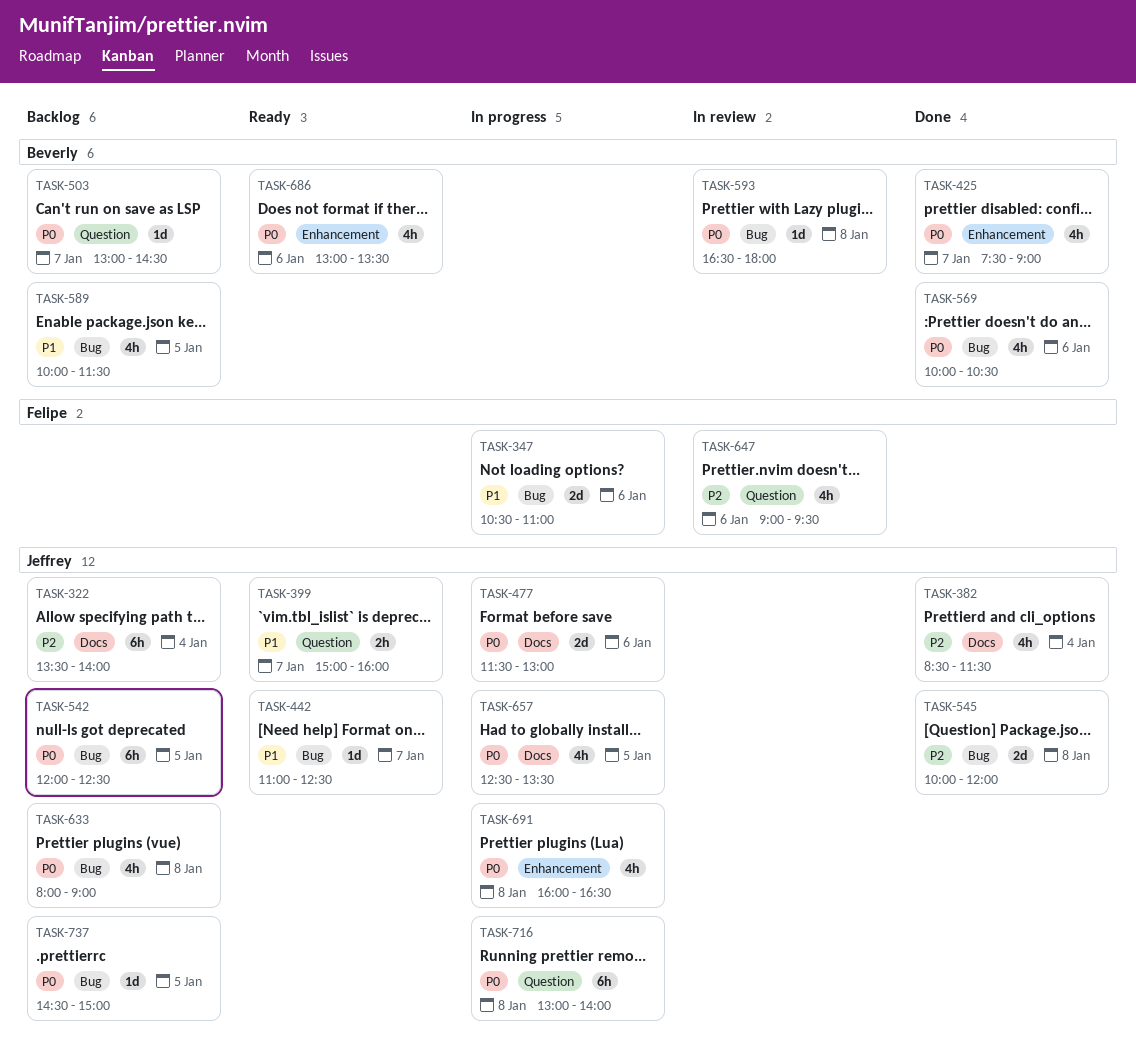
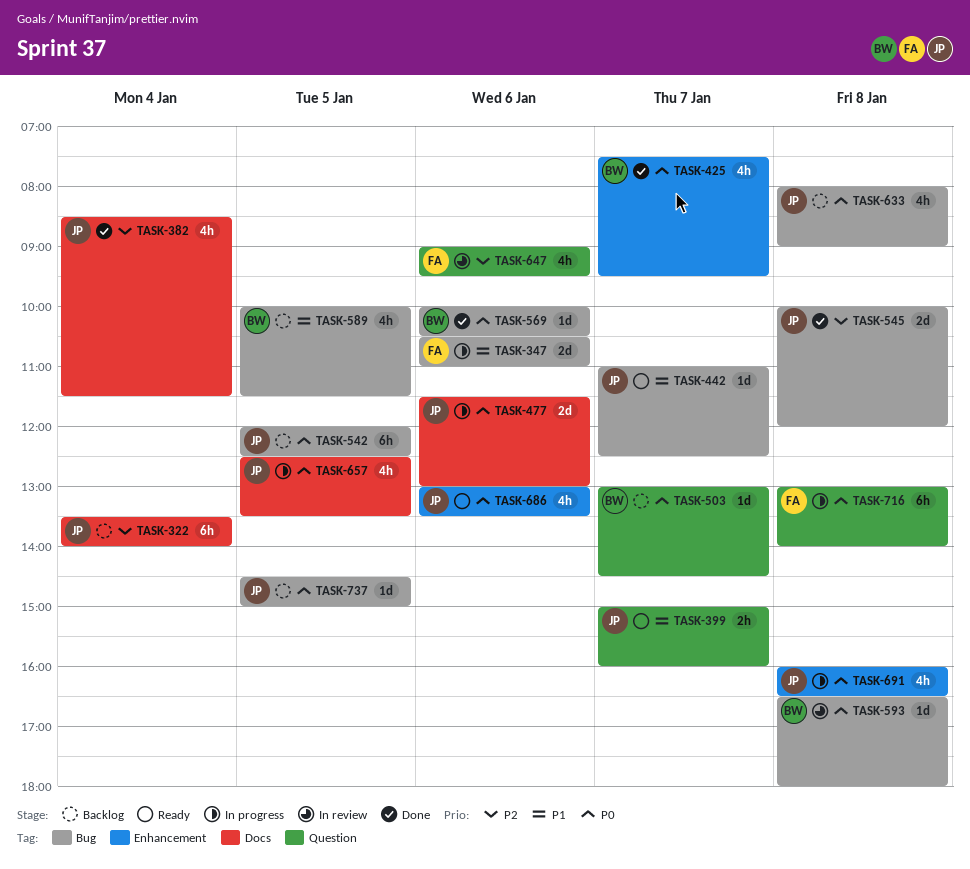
TASK-425, ends: 09:00 -> 09:30
TASK-569, estimate: 4h -> 1d
TASK-686, owner: Beverly -> Jeffrey
TASK-716, owner: Jeffrey -> Felipe

